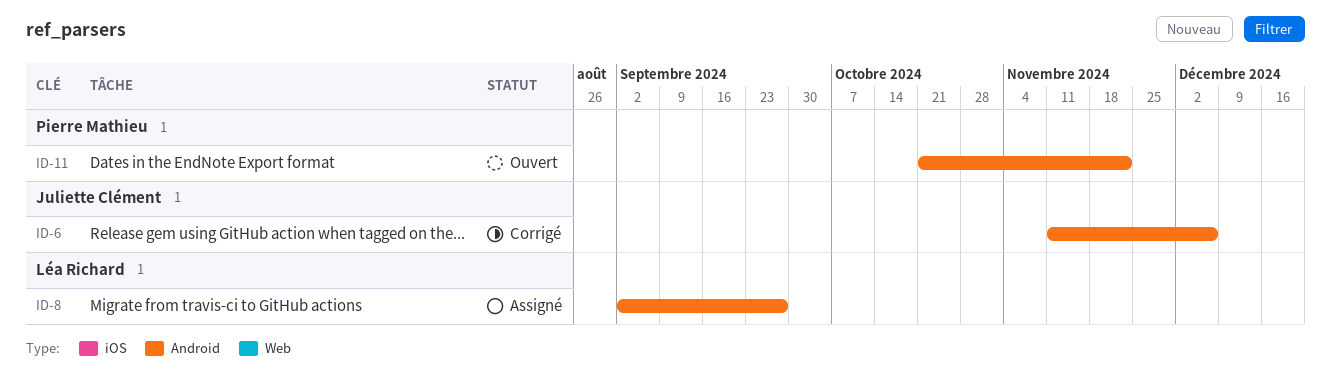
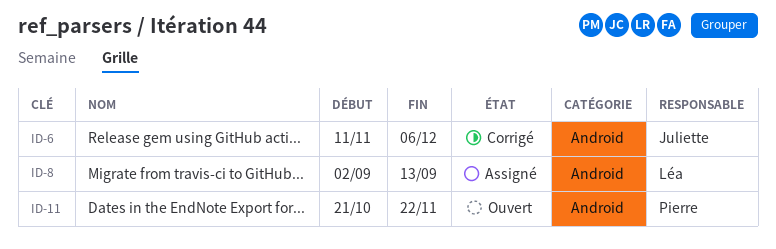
ID-8, due: Sep 27 -> Sep 13

